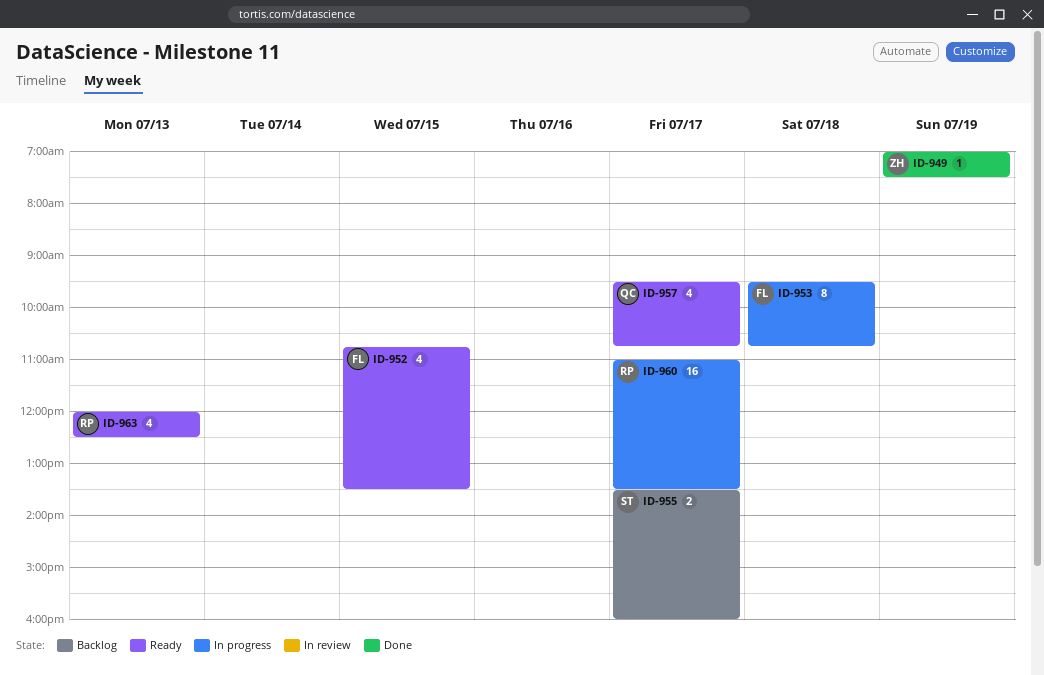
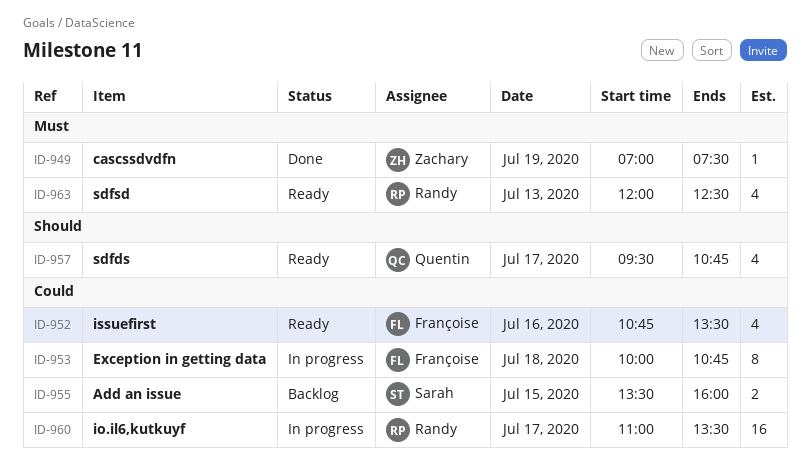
ID-952, day: Jul 15 -> Jul 16
ID-953, begins: 09:30 -> 10:00
ID-955, day: Jul 17 -> Jul 15

